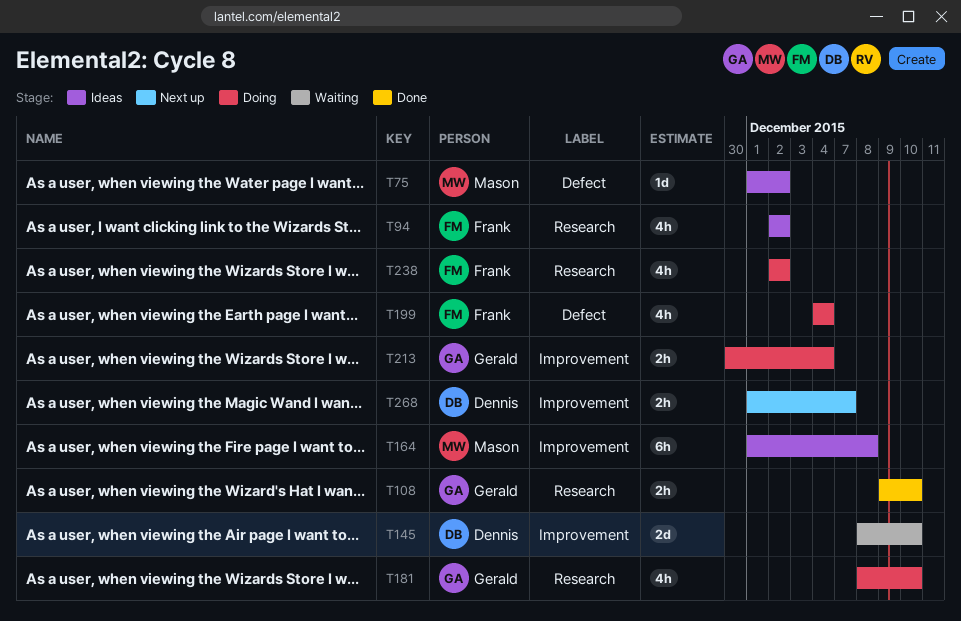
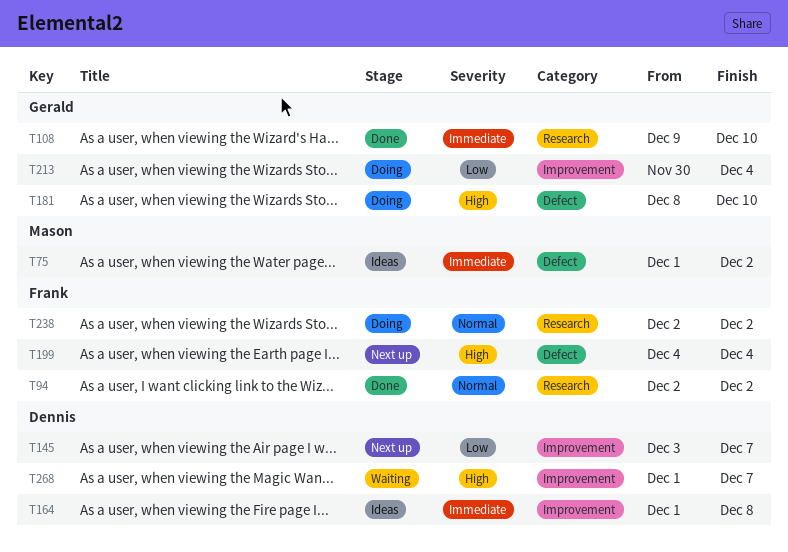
T94, status: Ideas -> Done
T145, status: Waiting -> Next up
T145, start: Dec 8 -> Dec 3
T145, due: Dec 10 -> Dec 7
T164, owner: Mason -> Dennis
T181, label: Research -> Defect
T199, status: Doing -> Next up
T268, status: Next up -> Waiting

